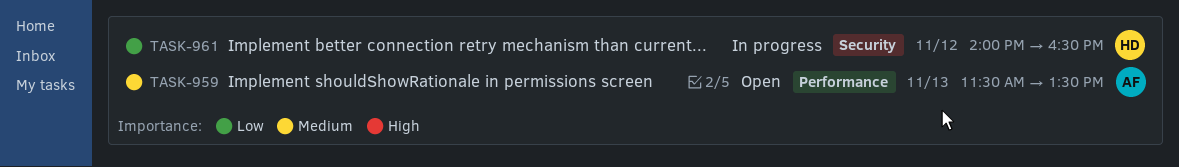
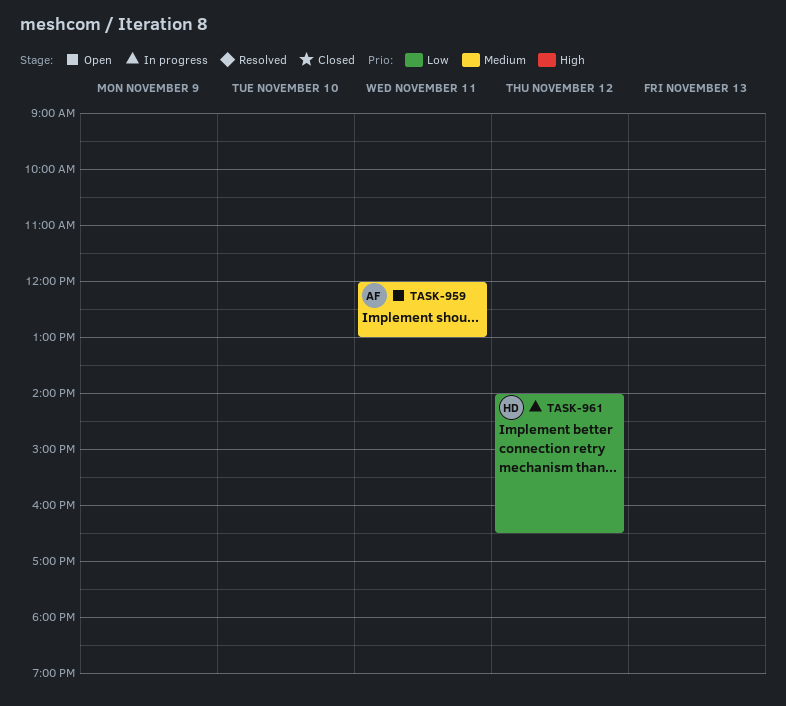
TASK-959, day: Nov 13 -> Nov 11
TASK-959, begins: 11:30 -> 12:00
TASK-959, ends: 13:30 -> 13:00

